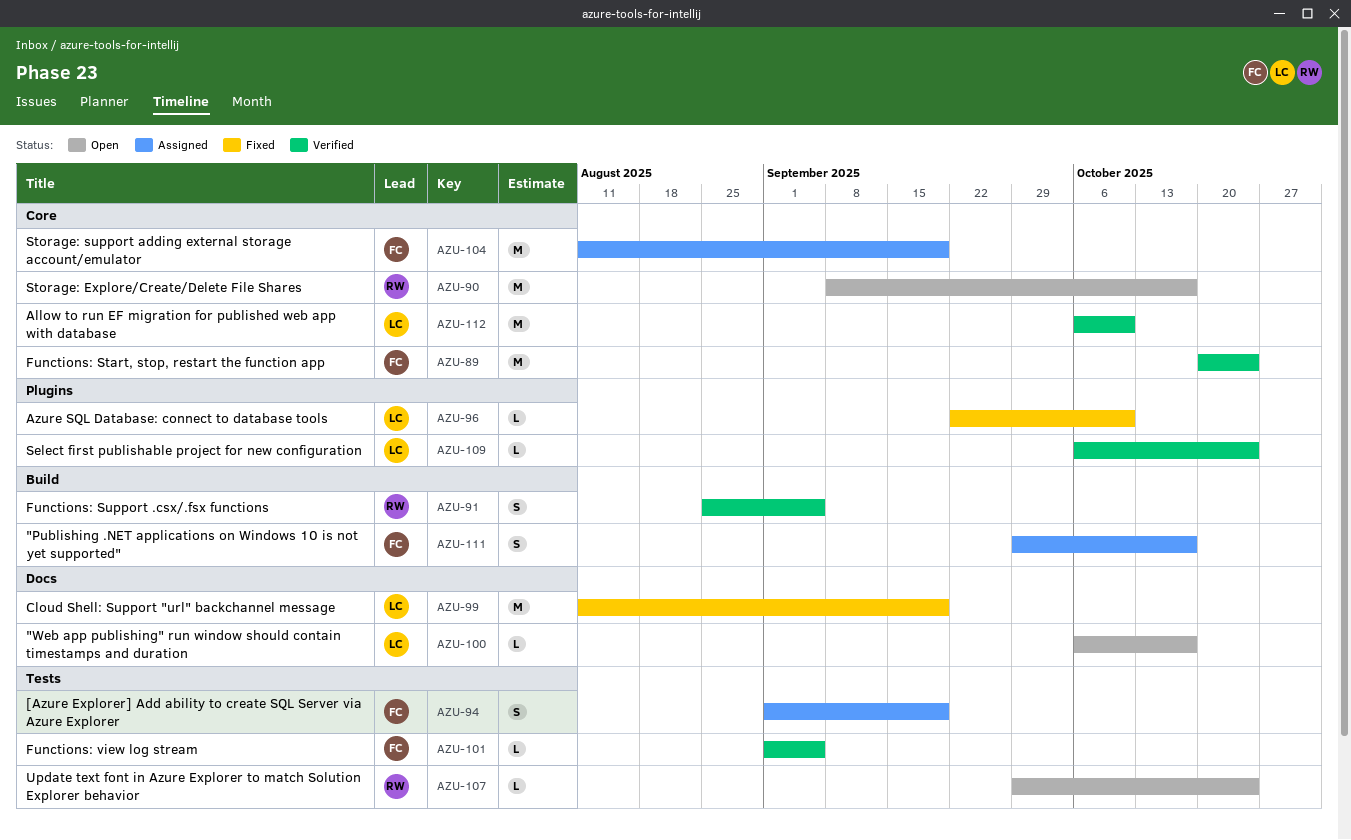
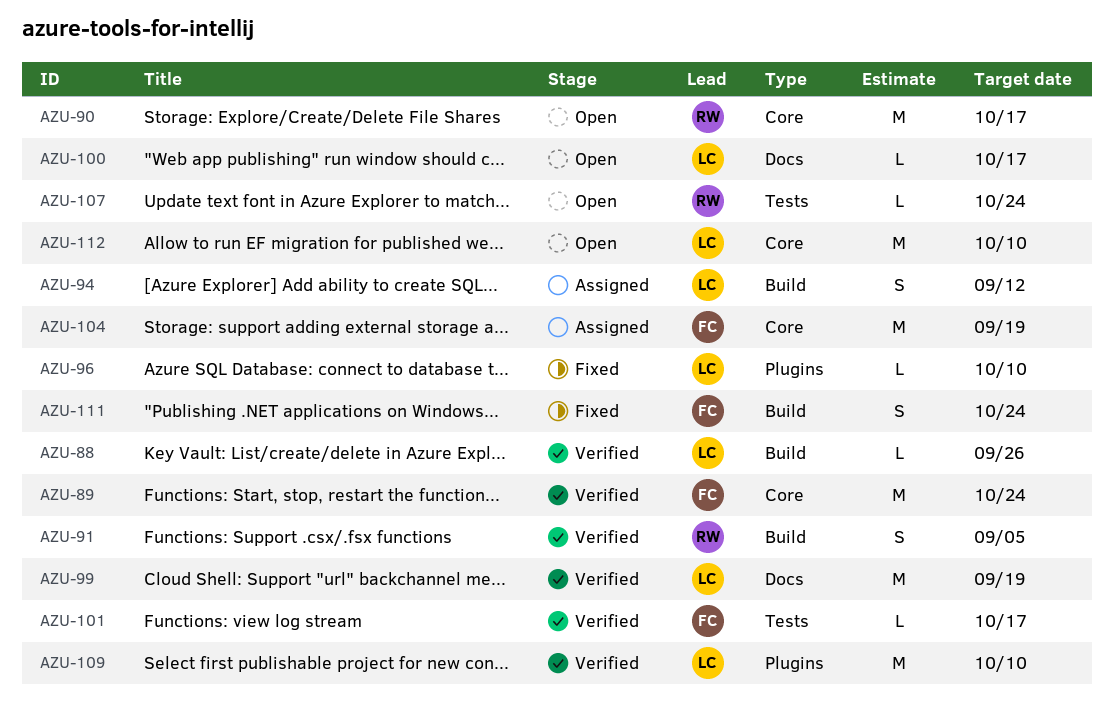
AZU-88: none -> present
AZU-94, owner: FC -> LC
AZU-94, label: Tests -> Build
AZU-94, due: Sep 19 -> Sep 12
AZU-99, status: Fixed -> Verified
AZU-101, due: Sep 5 -> Oct 17
AZU-109, estimate: L -> M
AZU-109, due: Oct 24 -> Oct 10
AZU-111, status: Assigned -> Fixed
AZU-111, due: Oct 17 -> Oct 24
AZU-112, status: Verified -> Open

